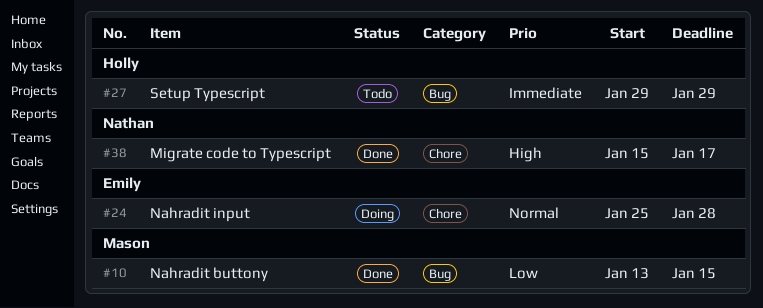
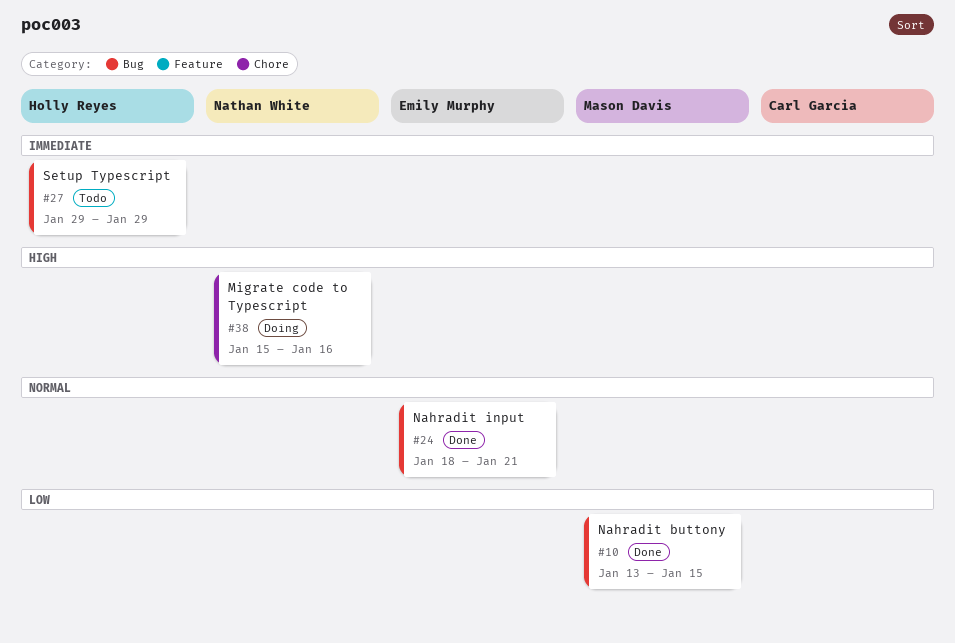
#24, status: Doing -> Done
#24, label: Chore -> Bug
#24, start: Jan 25 -> Jan 18
#24, due: Jan 28 -> Jan 21
#38, status: Done -> Doing
#38, due: Jan 17 -> Jan 16

